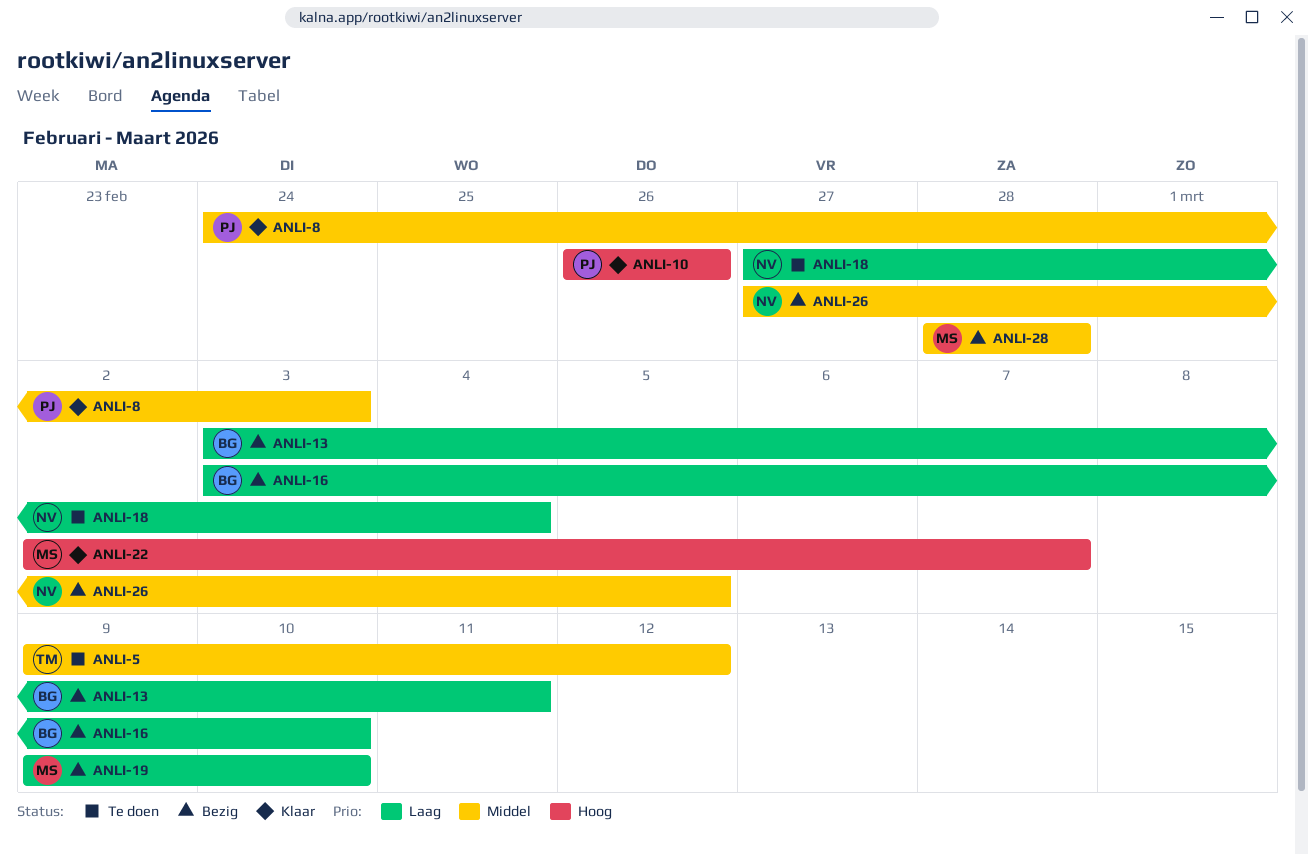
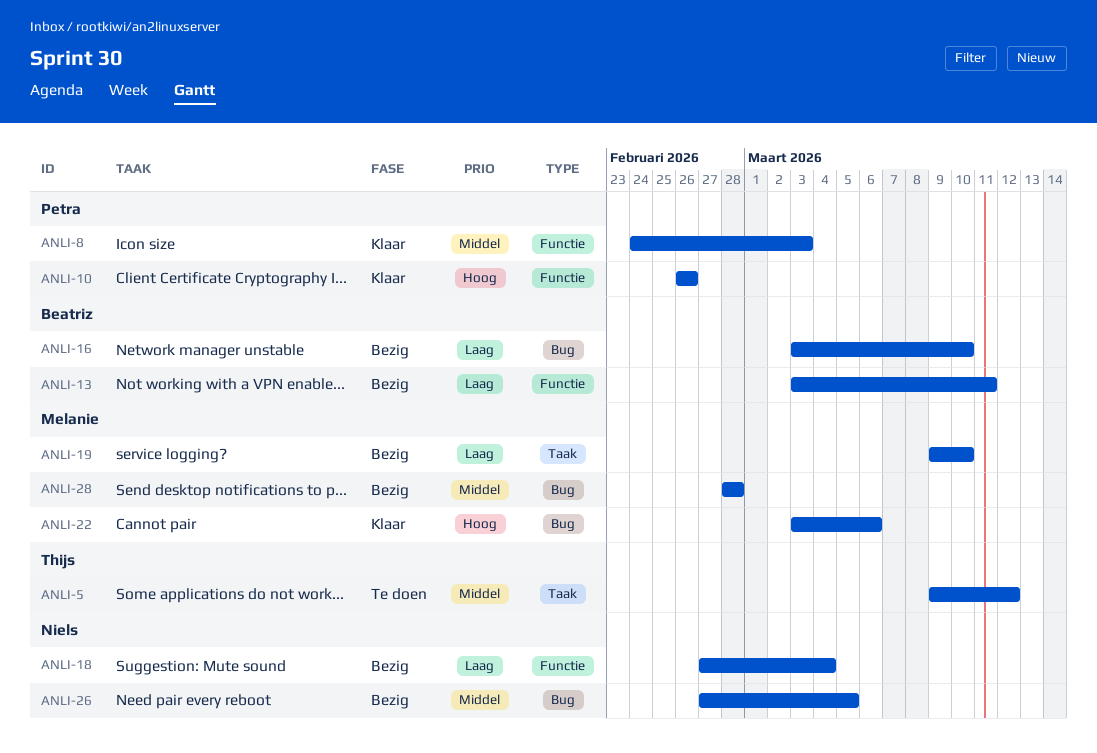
ANLI-18, status: Te doen -> Bezig
ANLI-22, start: Mar 2 -> Mar 3
ANLI-22, due: Mar 7 -> Mar 6

